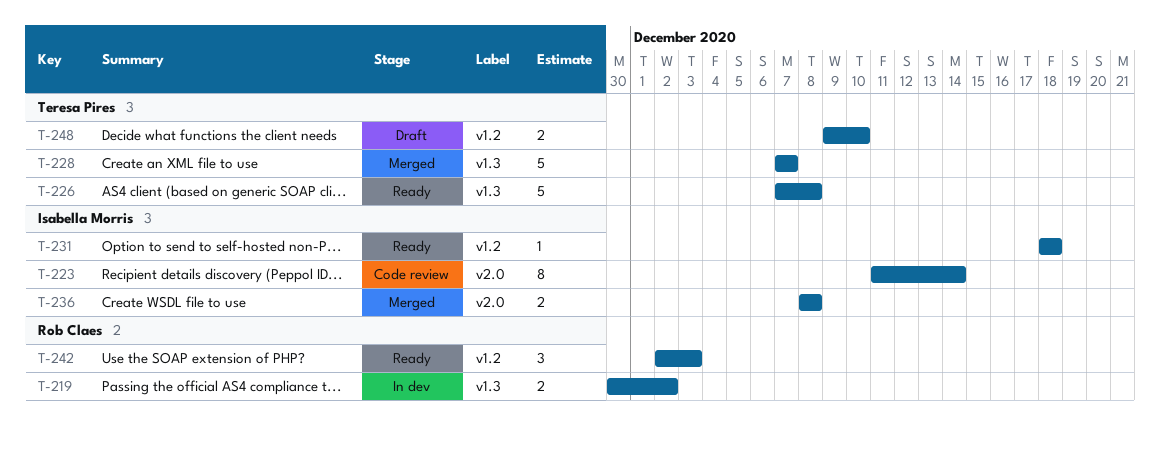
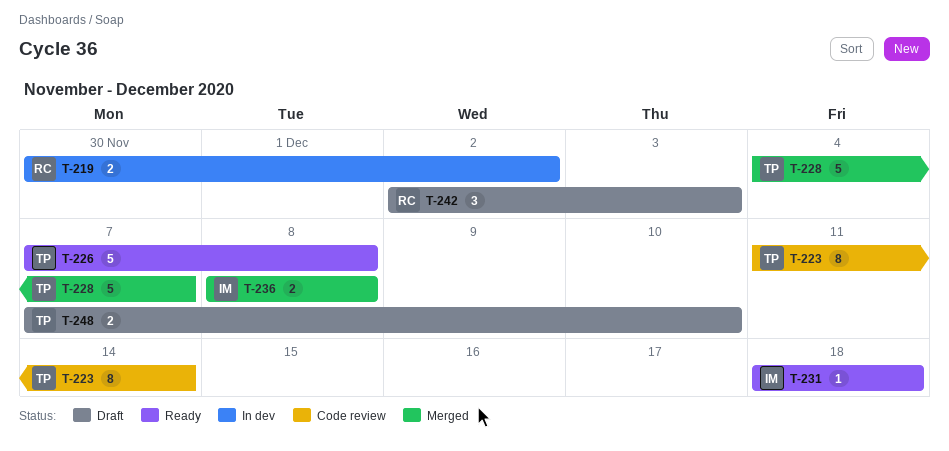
T-223, owner: Isabella Morris -> Teresa Pires
T-228, start: Dec 7 -> Dec 4
T-242, status: Ready -> Draft
T-248, start: Dec 9 -> Dec 7

